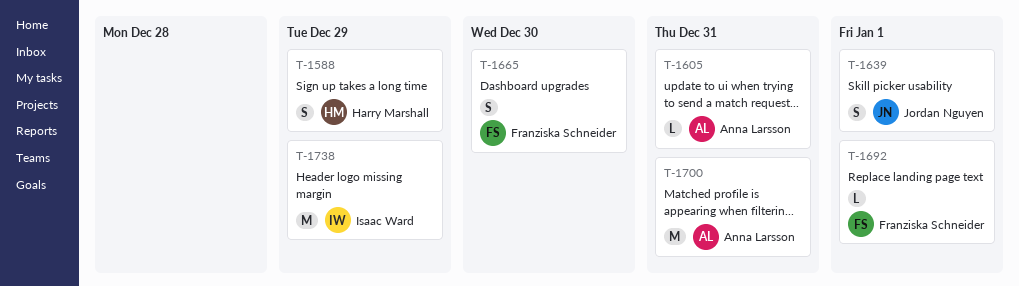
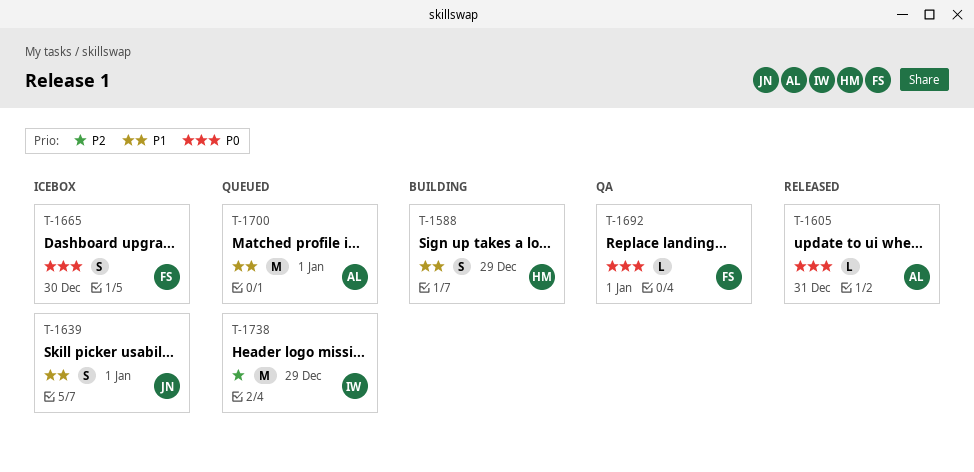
T-1700, due: Dec 31 -> Jan 1

